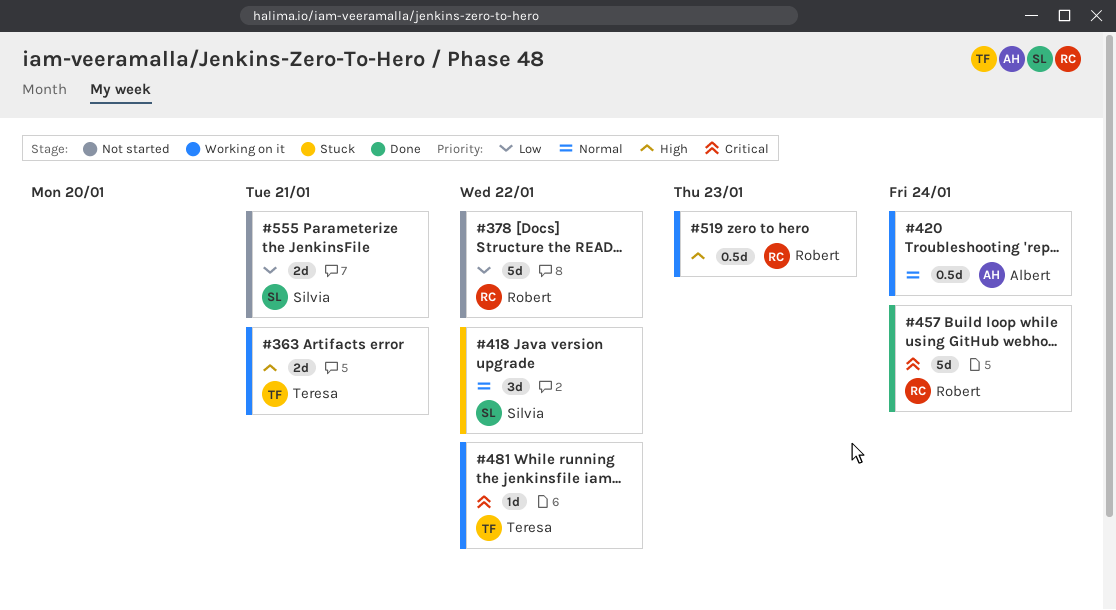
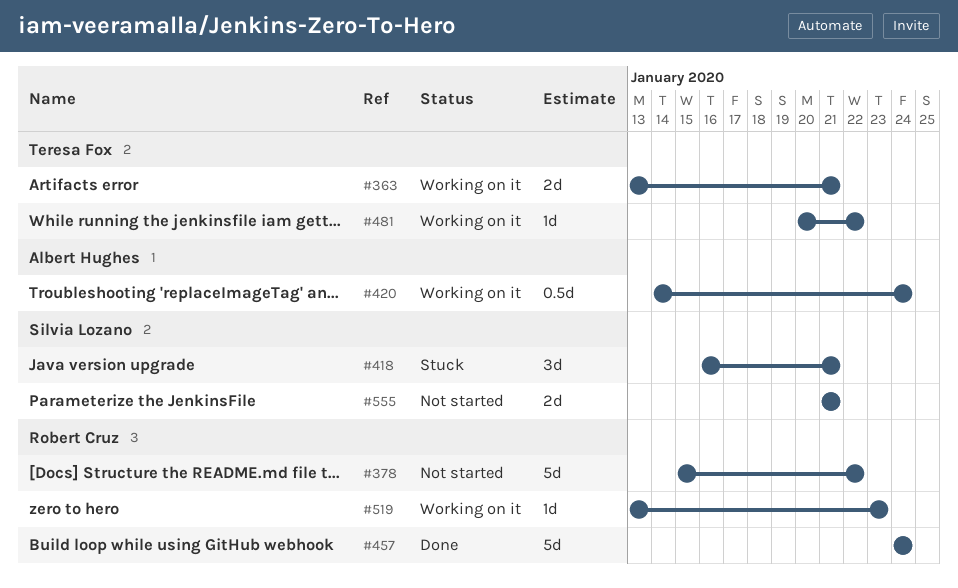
#418, due: Jan 22 -> Jan 21
#519, estimate: 0.5d -> 1d

